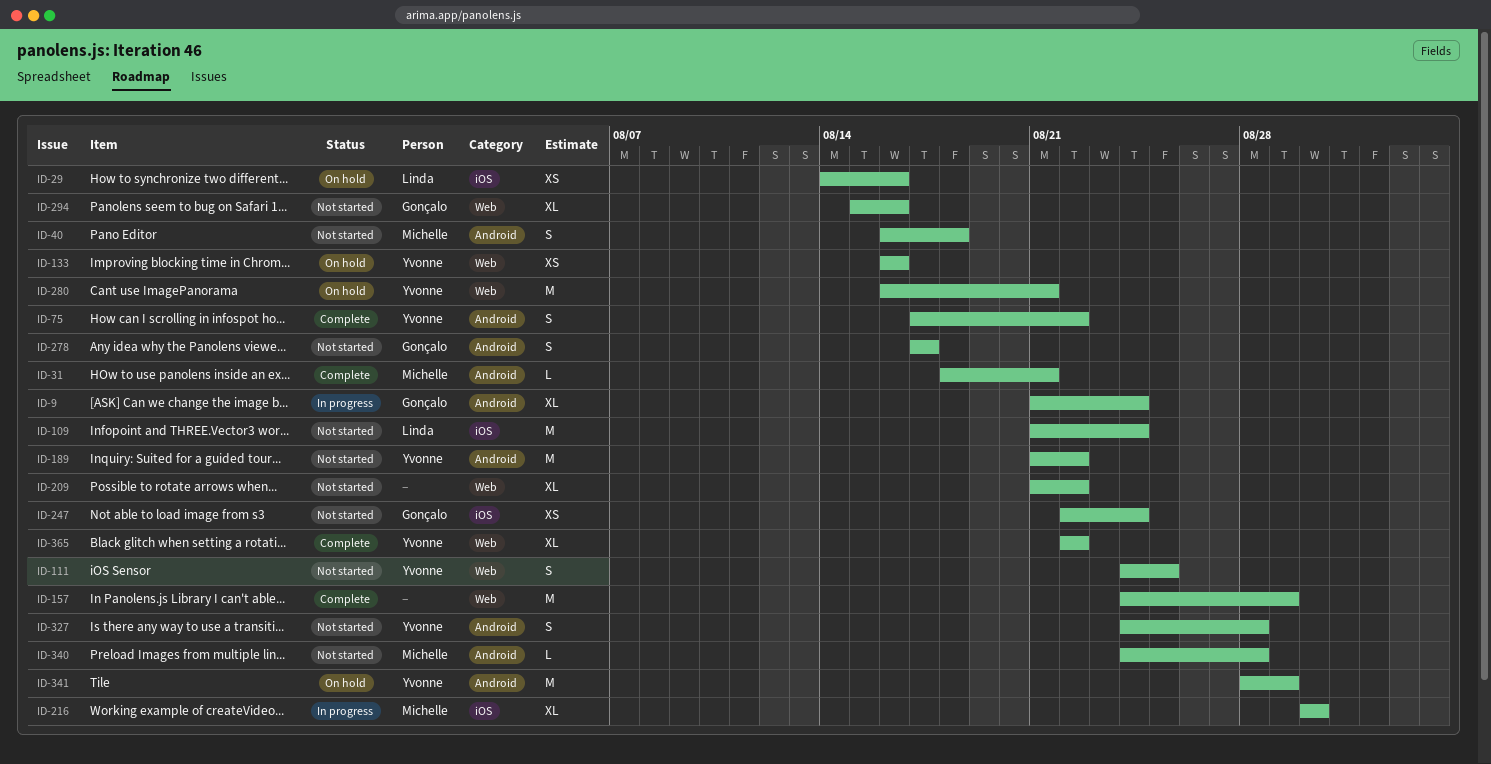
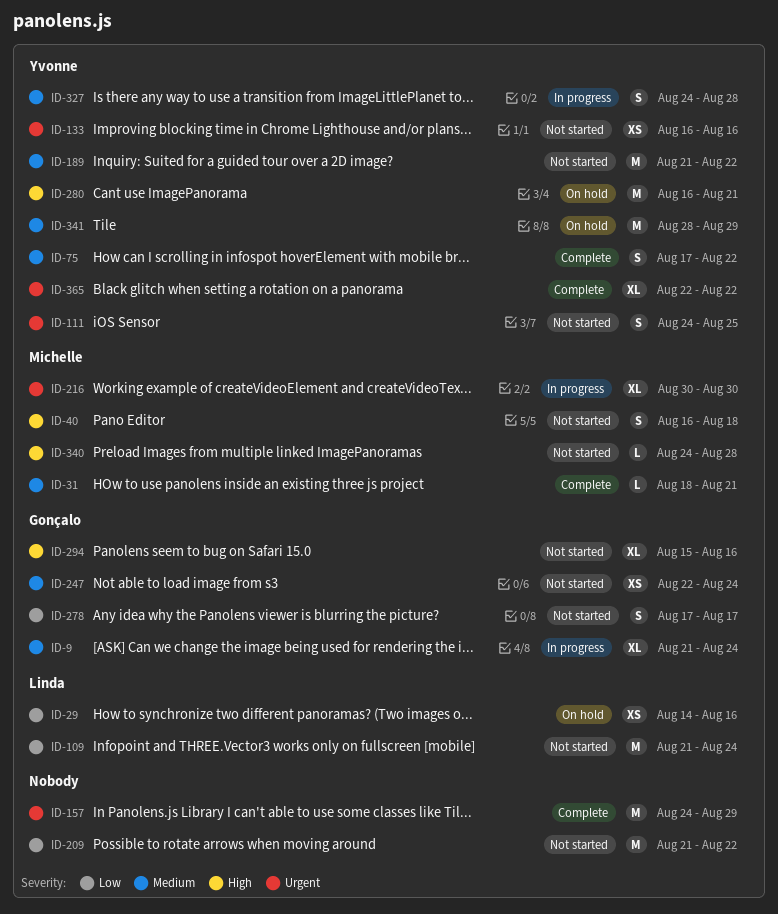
ID-133, status: On hold -> Not started
ID-209, estimate: XL -> M
ID-327, status: Not started -> In progress

